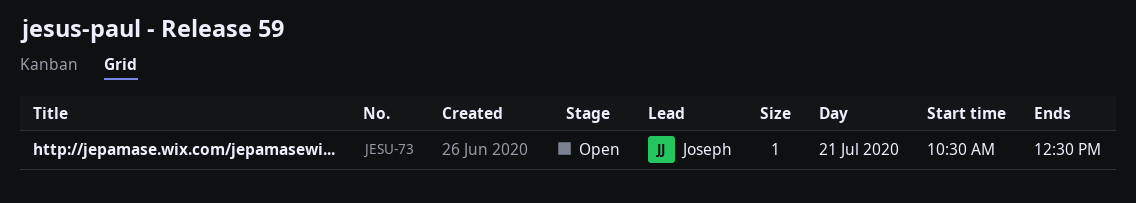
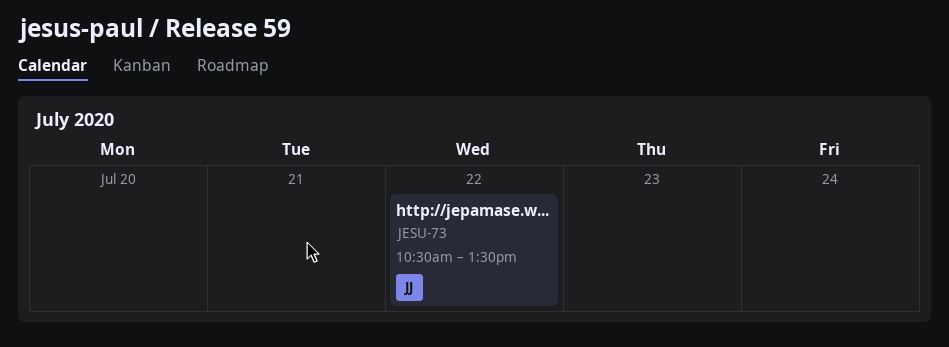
JESU-73, day: Jul 21 -> Jul 22
JESU-73, ends: 12:30 -> 13:30

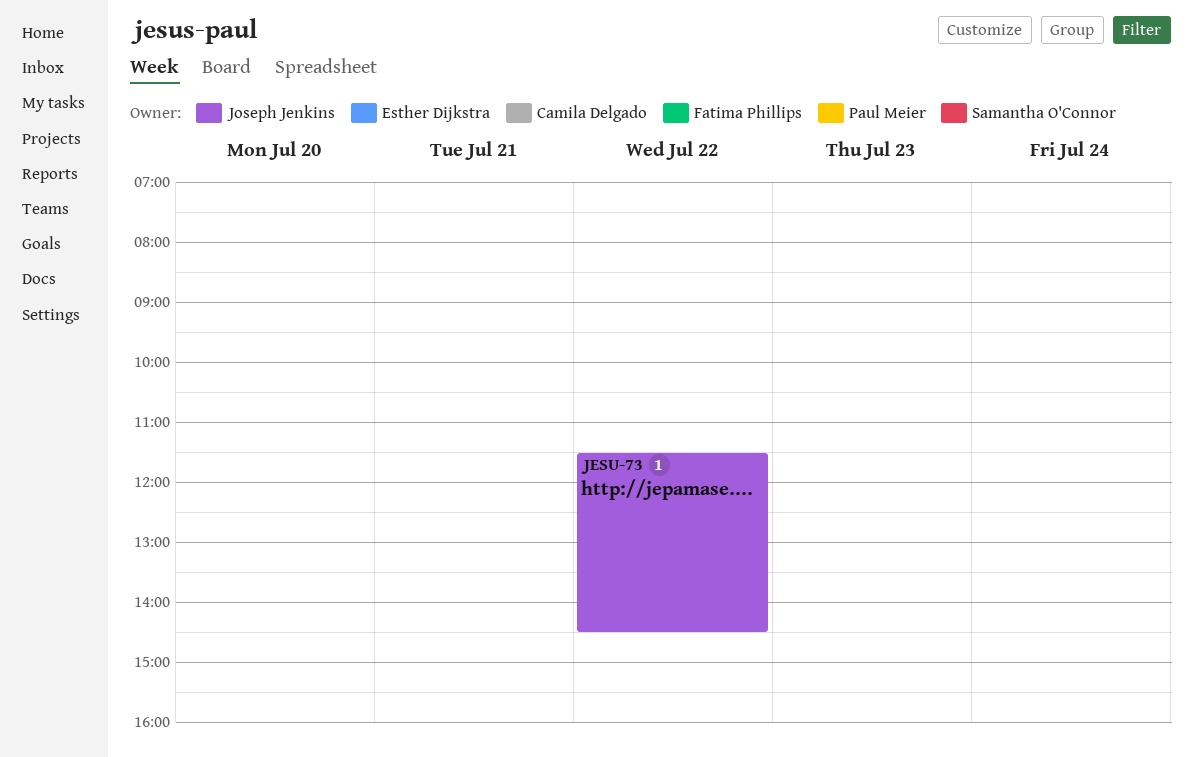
JESU-73, begins: 10:30 -> 11:30
JESU-73, ends: 13:30 -> 14:30

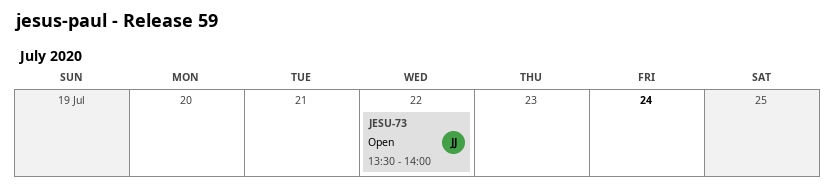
JESU-73, begins: 11:30 -> 13:30
JESU-73, ends: 14:30 -> 14:00

